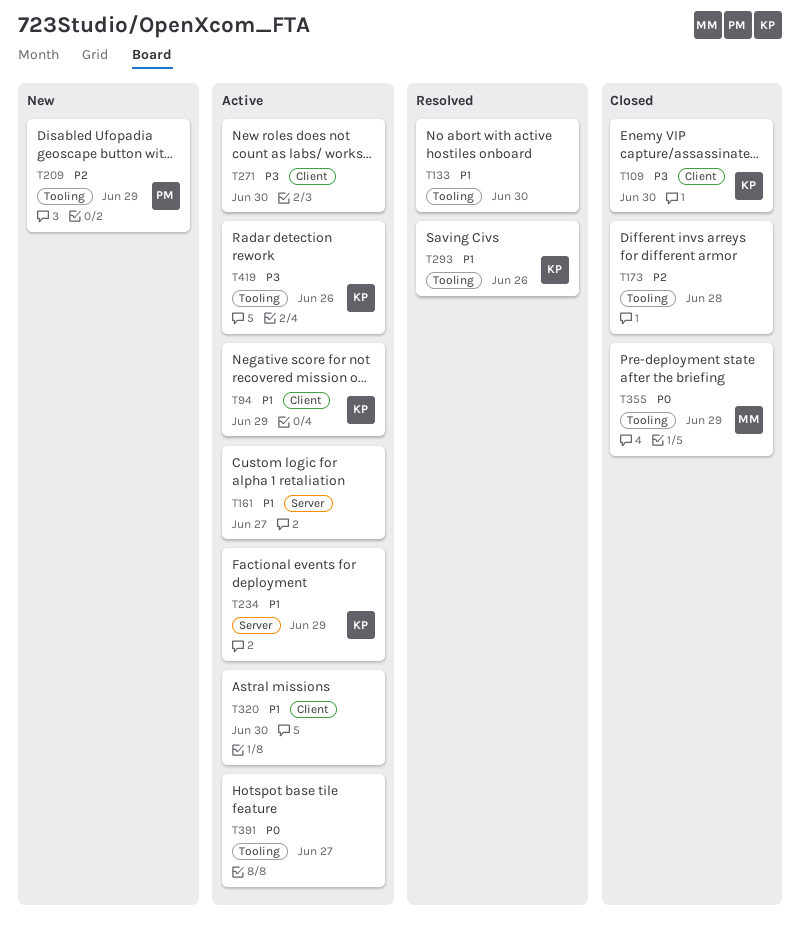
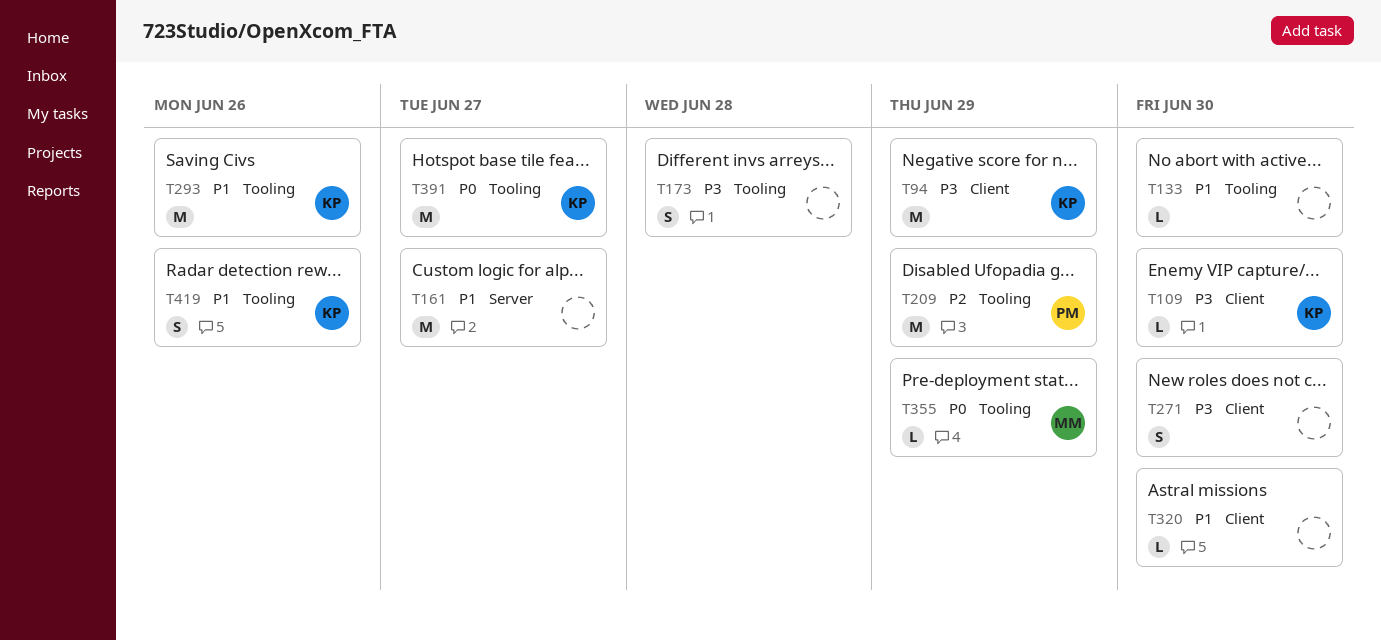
T94, priority: P1 -> P3
T173, priority: P2 -> P3
T234: present -> none
T391, owner: none -> KP
T419, priority: P3 -> P1

